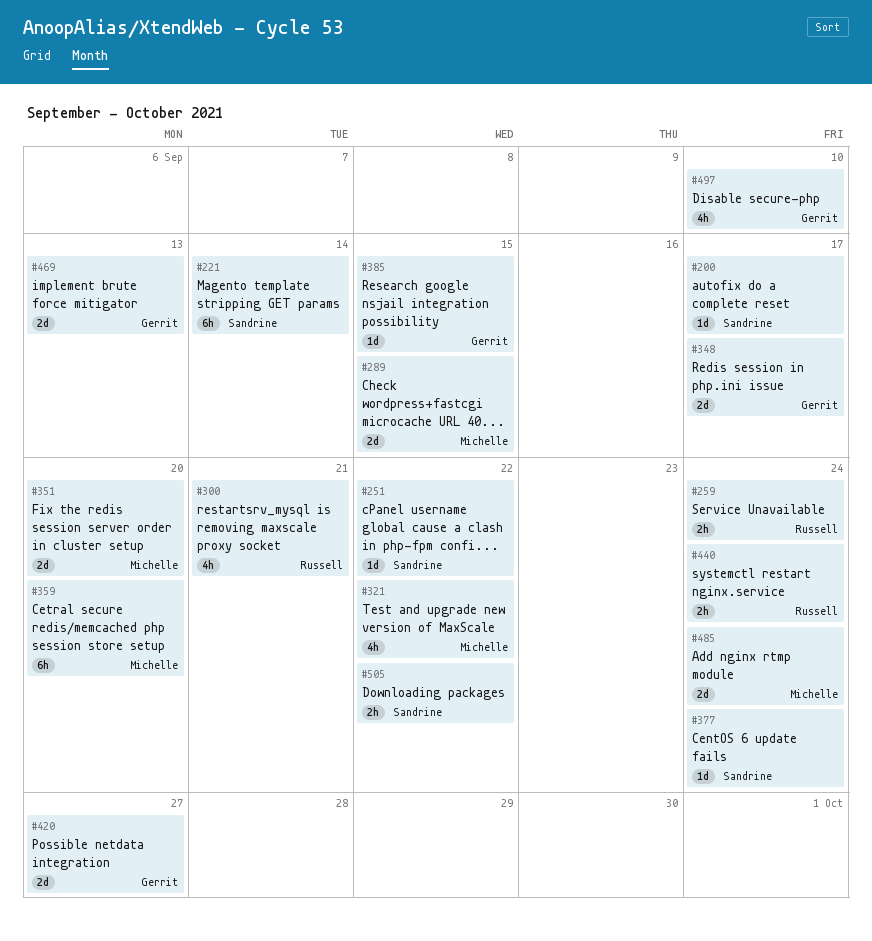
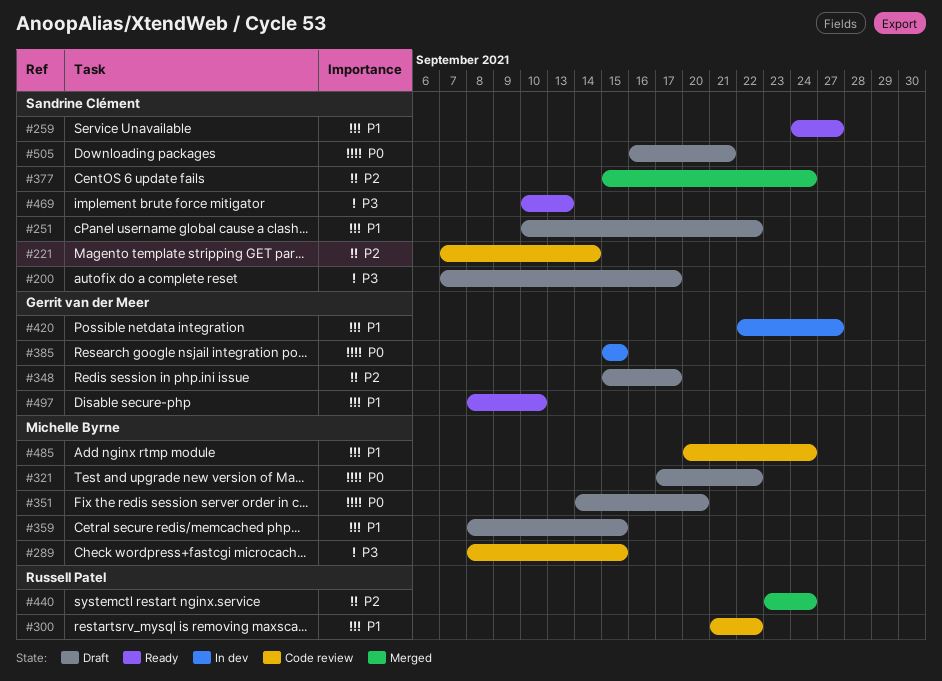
#259, owner: Russell Patel -> Sandrine Clément
#259, due: Sep 24 -> Sep 27
#300, due: Sep 21 -> Sep 22
#359, due: Sep 20 -> Sep 15
#469, owner: Gerrit van der Meer -> Sandrine Clément
#505, due: Sep 22 -> Sep 21

